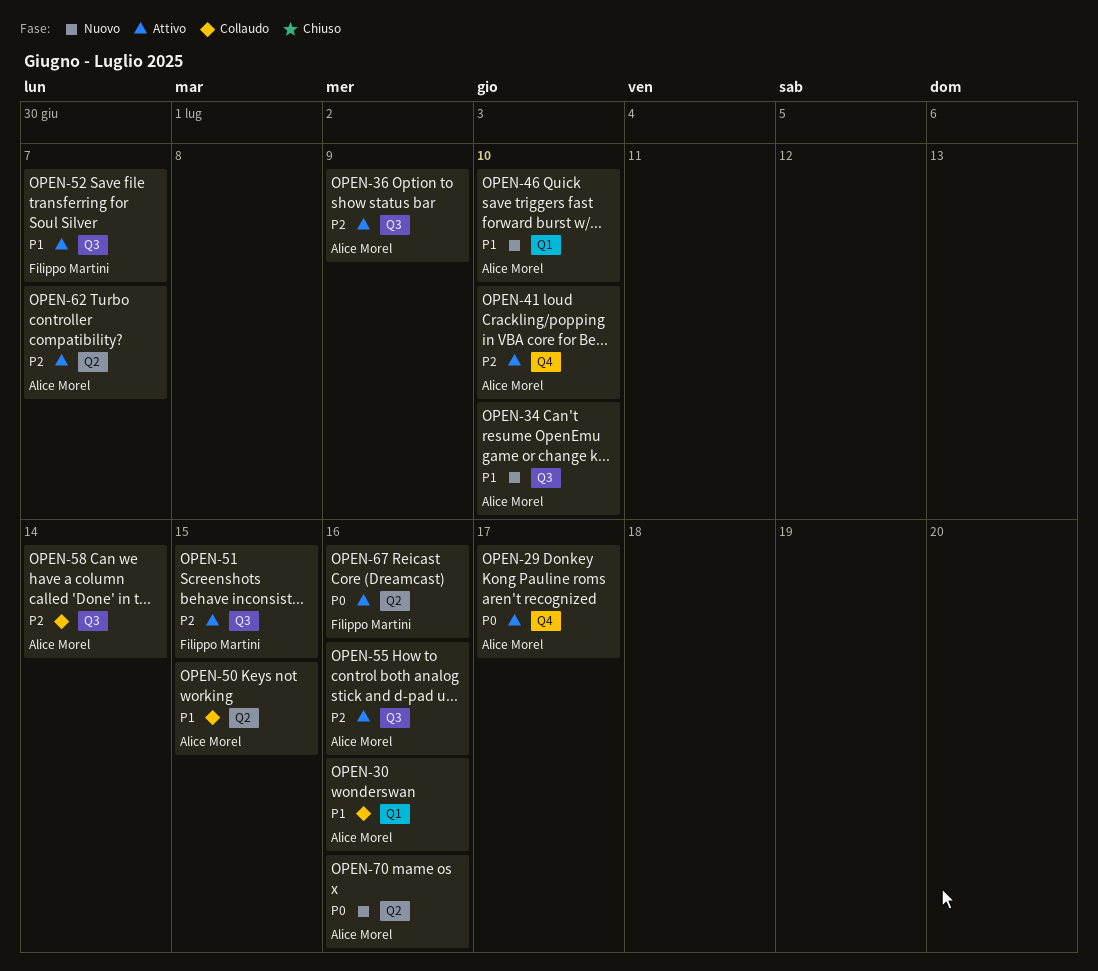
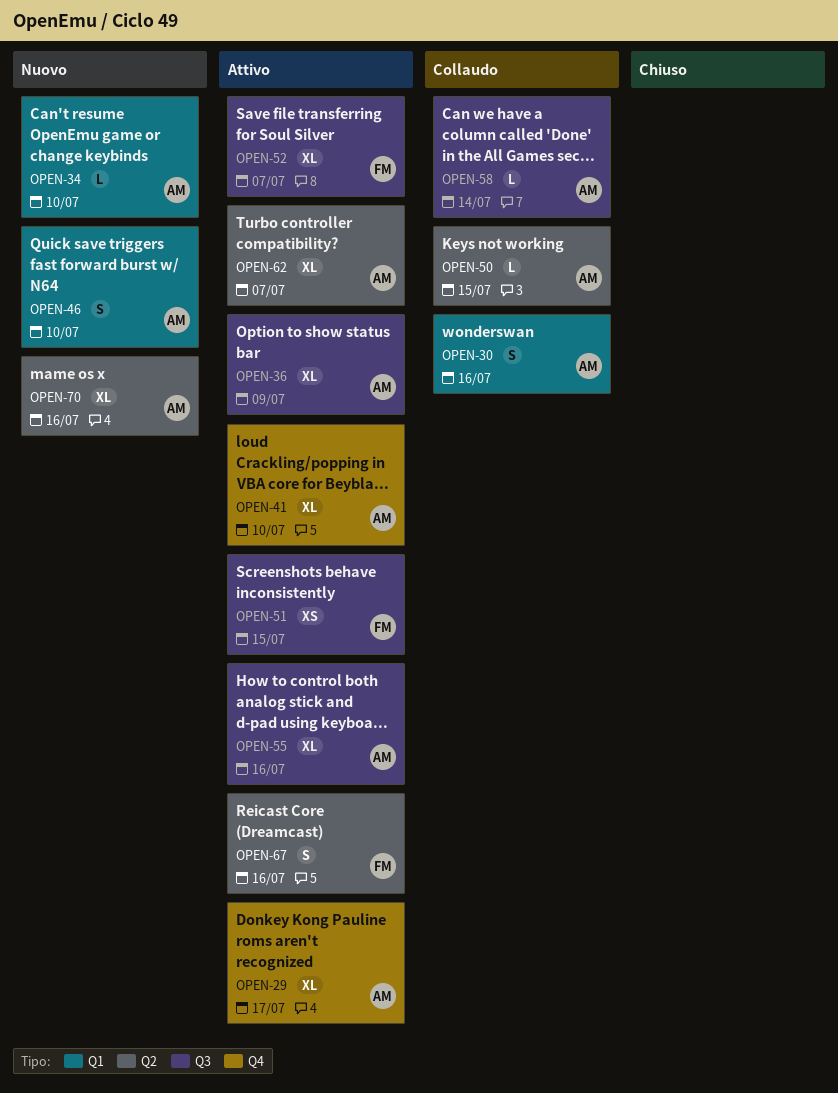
OPEN-34, label: Q3 -> Q1

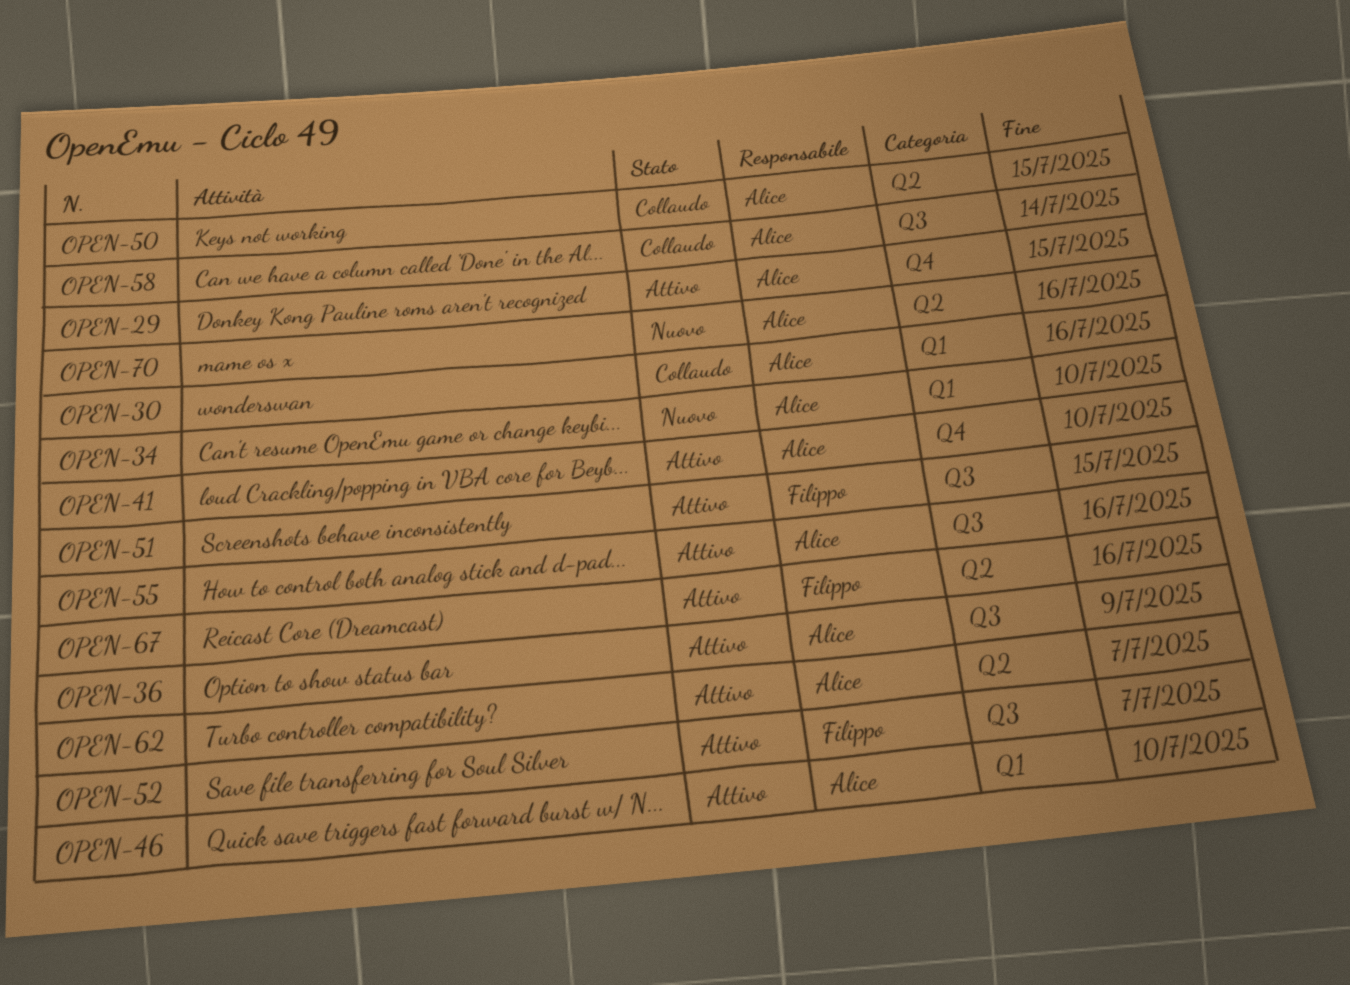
OPEN-29, due: Jul 17 -> Jul 15
OPEN-46, status: Nuovo -> Attivo

